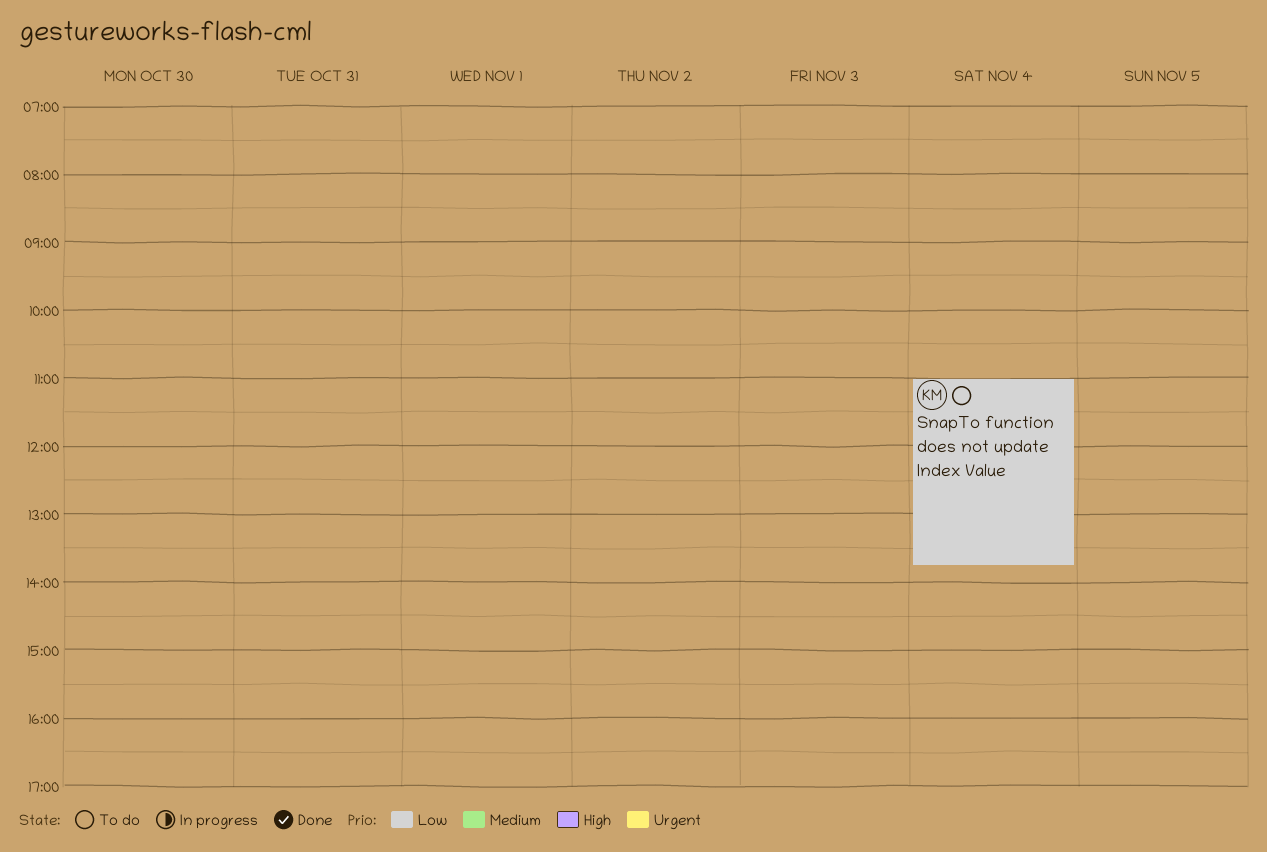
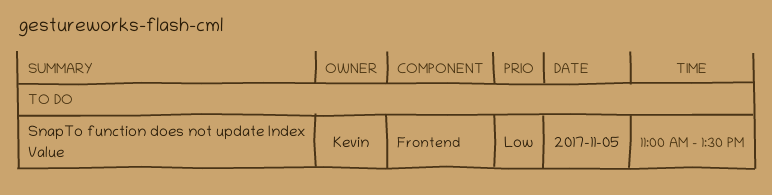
SnapTo function does not update Index Value, day: Nov 4 -> Nov 5
SnapTo function does not update Index Value, ends: 13:45 -> 13:30

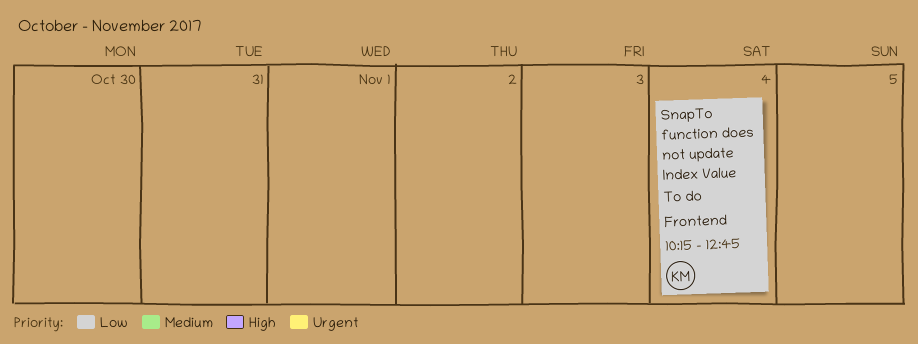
SnapTo function does not update Index Value, day: Nov 5 -> Nov 4
SnapTo function does not update Index Value, begins: 11:00 -> 10:15
SnapTo function does not update Index Value, ends: 13:30 -> 12:45

